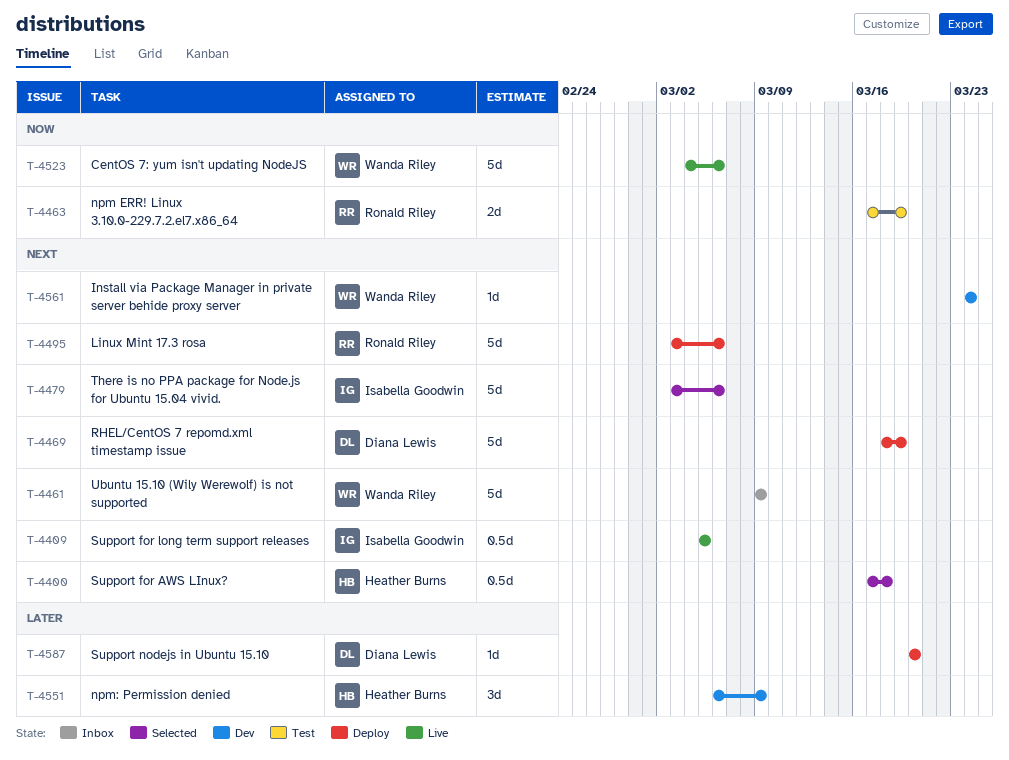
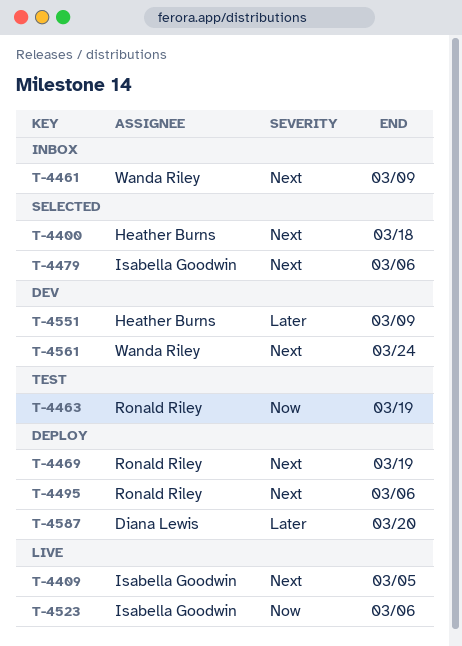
T-4469, owner: Diana Lewis -> Ronald Riley
T-4523, owner: Wanda Riley -> Isabella Goodwin

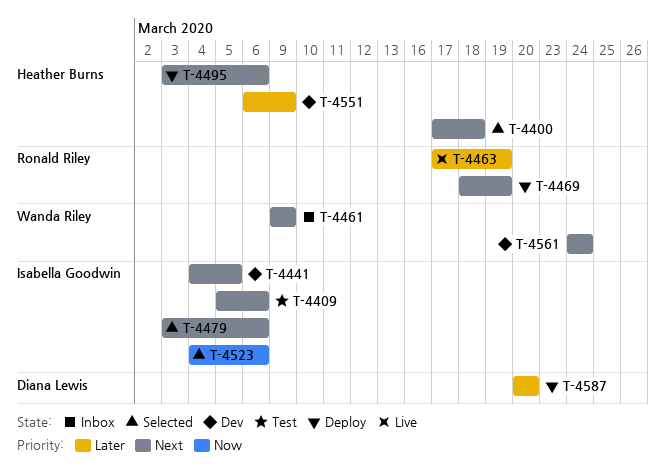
T-4409, status: Live -> Test
T-4409, due: Mar 5 -> Mar 6
T-4441: none -> present
T-4463, status: Test -> Live
T-4463, priority: Now -> Later
T-4495, owner: Ronald Riley -> Heather Burns
T-4523, status: Live -> Selected

